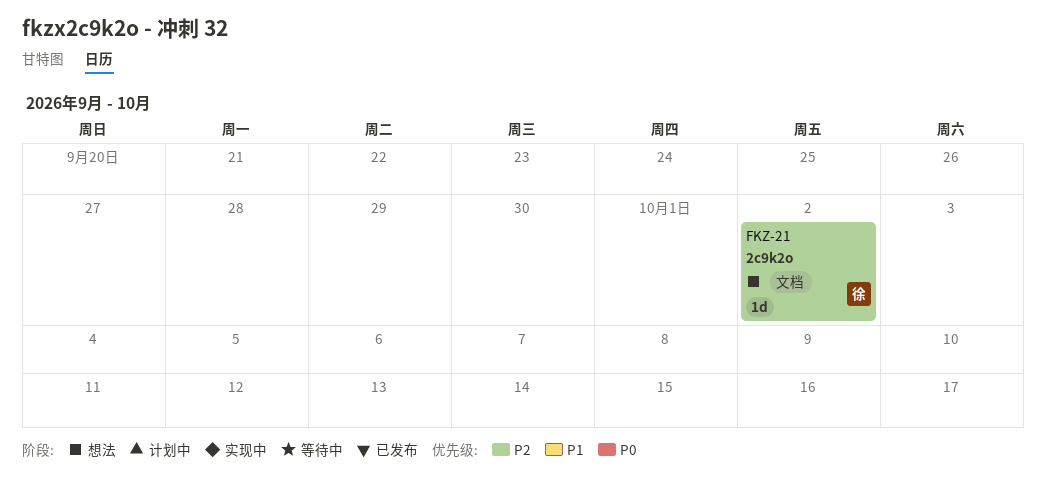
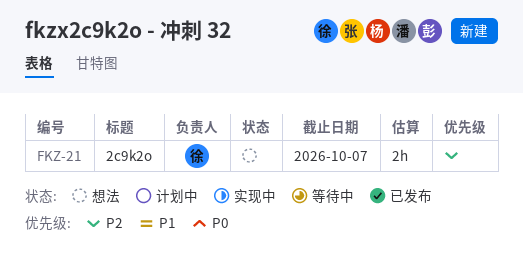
FKZ-21, estimate: 1d -> 2h
FKZ-21, due: Oct 2 -> Oct 7

